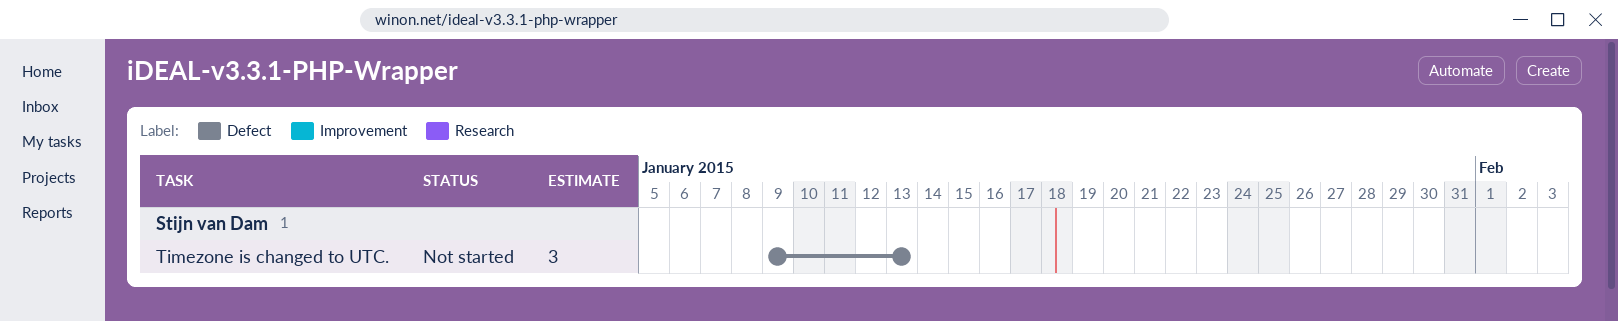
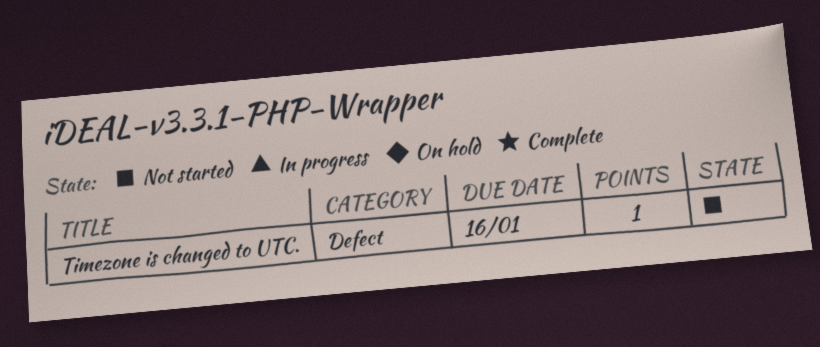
Timezone is changed to UTC., estimate: 3 -> 1
Timezone is changed to UTC., due: Jan 13 -> Jan 16

